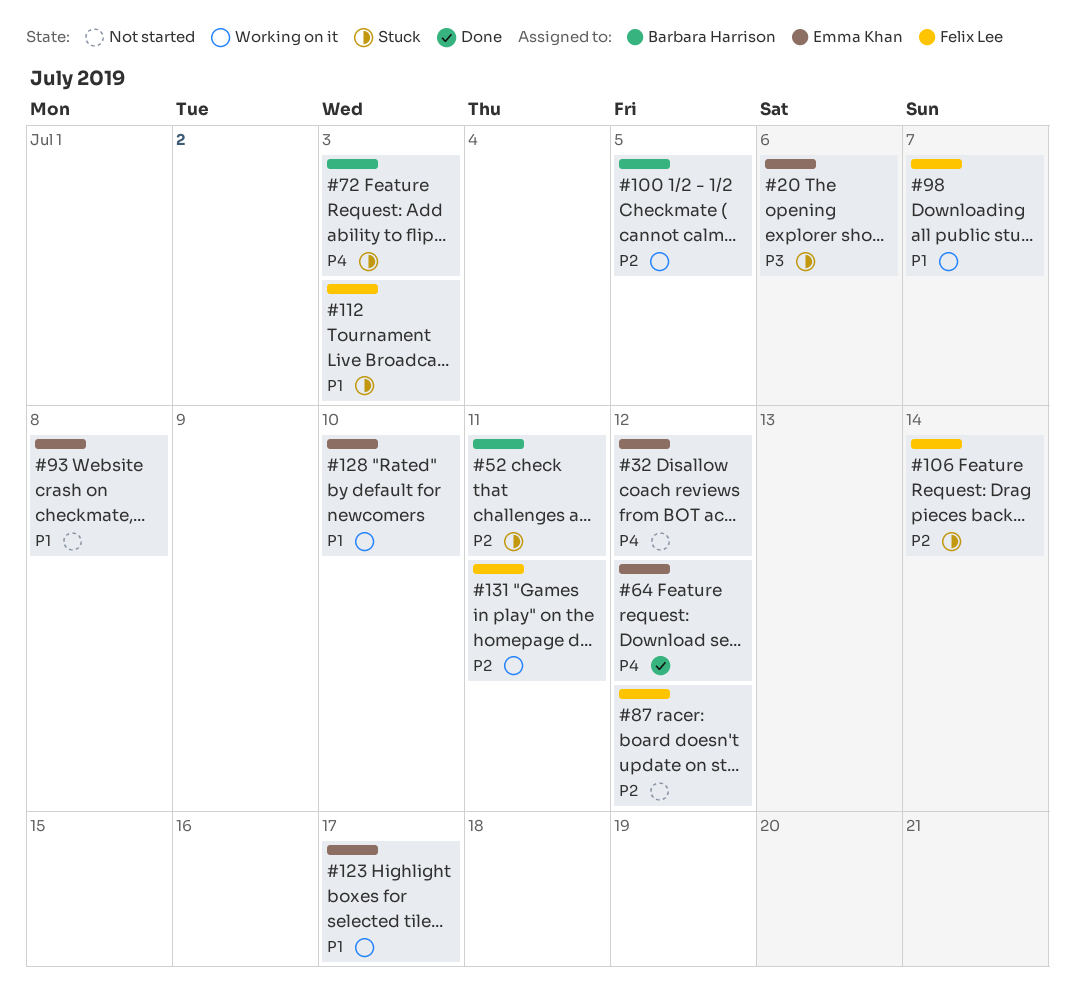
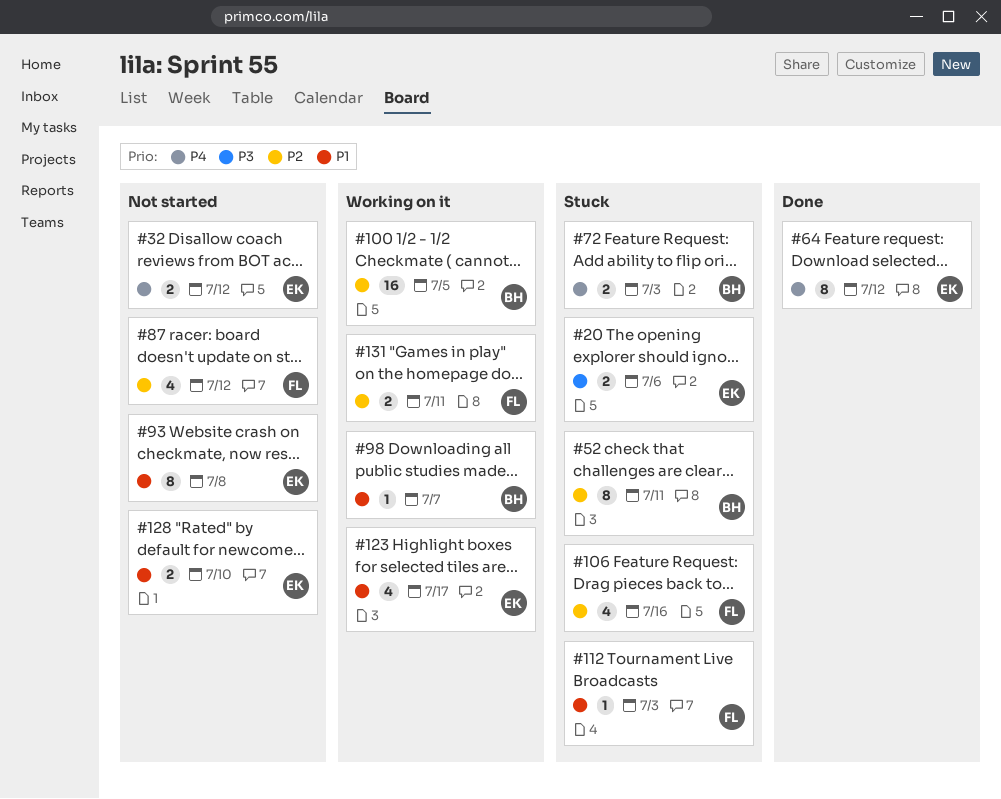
#98, owner: Felix Lee -> Barbara Harrison
#106, due: Jul 14 -> Jul 16
#128, status: Working on it -> Not started

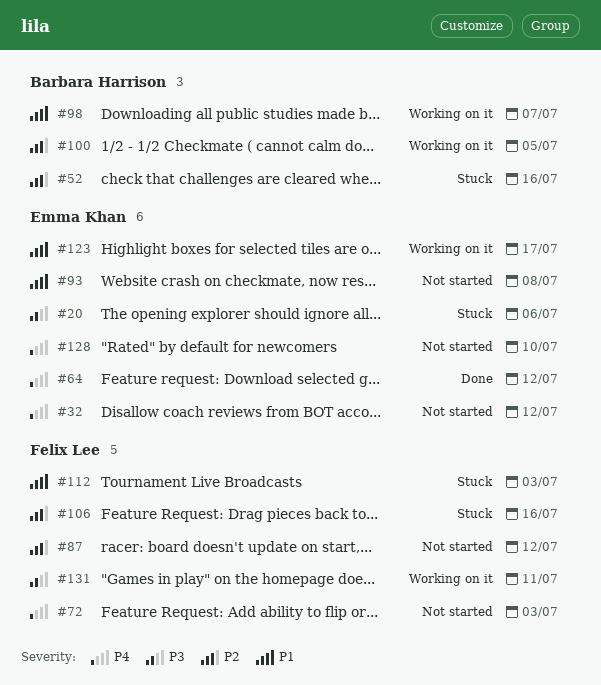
#52, due: Jul 11 -> Jul 16
#72, status: Stuck -> Not started
#72, owner: Barbara Harrison -> Felix Lee
#128, priority: P1 -> P4
#131, priority: P2 -> P3

